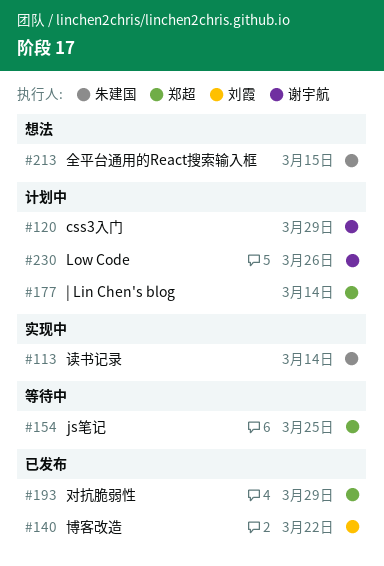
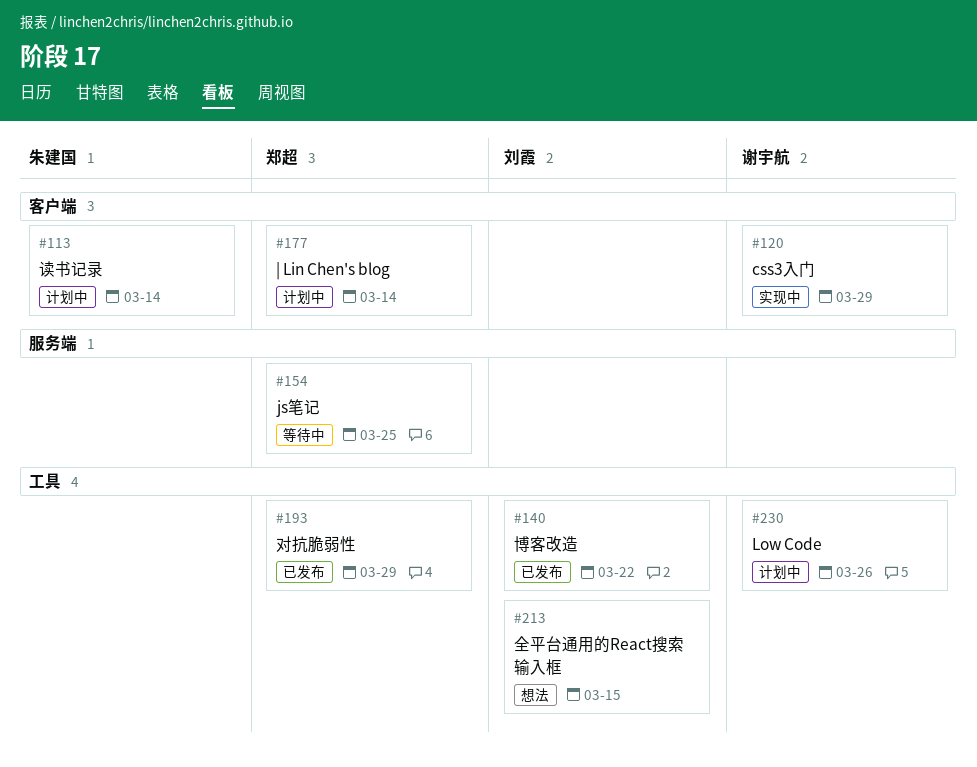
#113, status: 实现中 -> 计划中
#120, status: 计划中 -> 实现中
#213, owner: 朱建国 -> 刘霞

